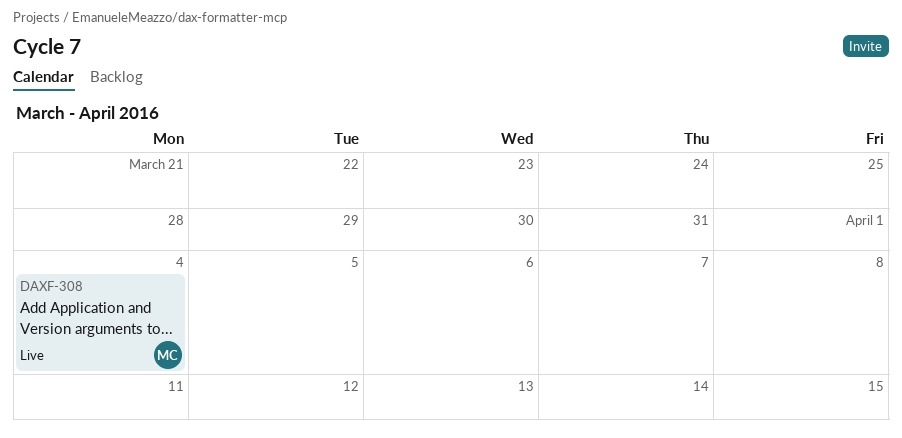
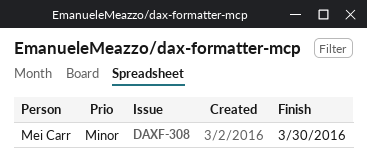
DAXF-308, due: Apr 4 -> Mar 30

